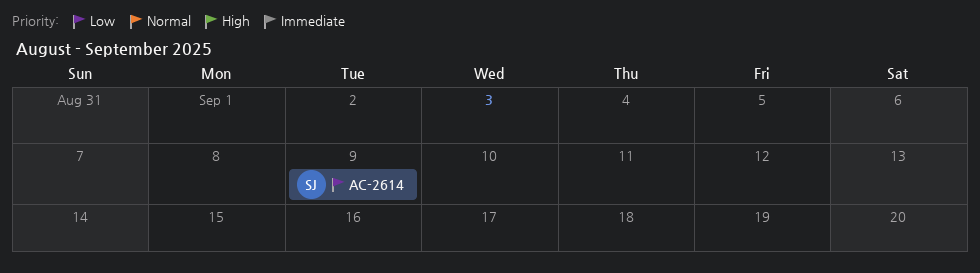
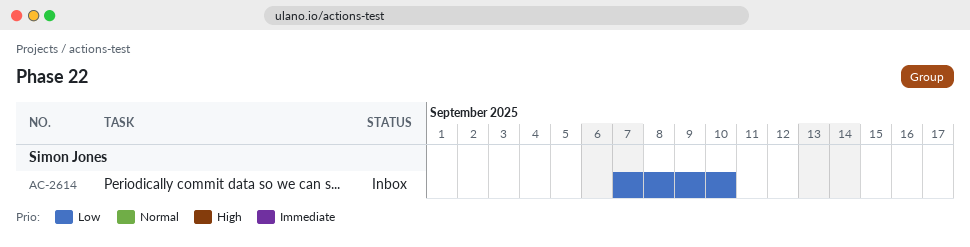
AC-2614, start: Sep 9 -> Sep 7
AC-2614, due: Sep 9 -> Sep 10

